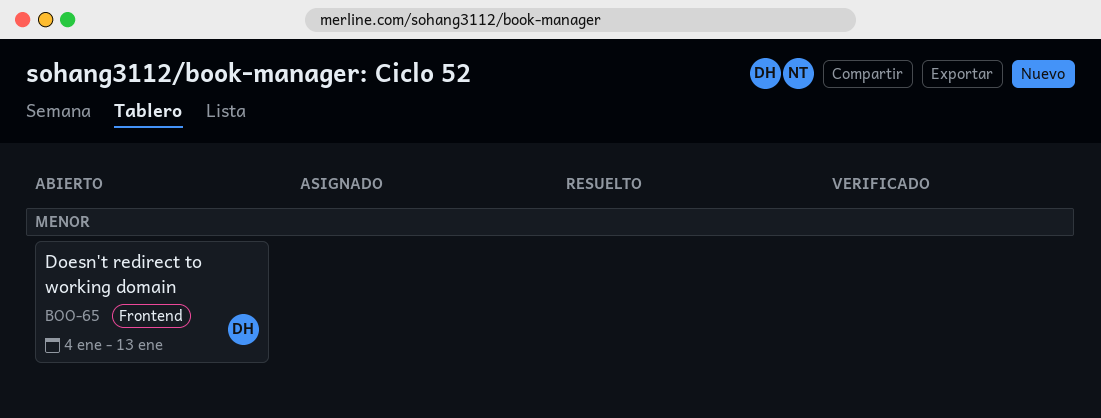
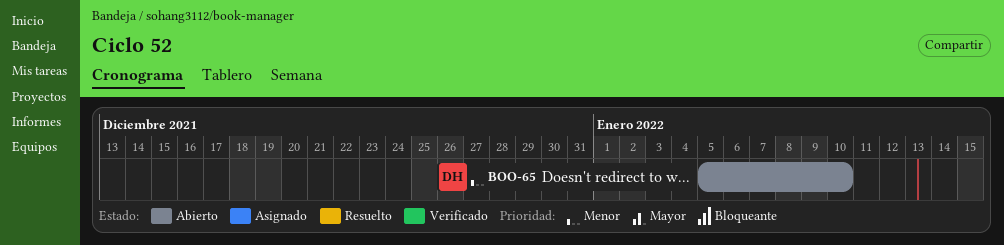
BOO-65, start: Jan 4 -> Jan 5
BOO-65, due: Jan 13 -> Jan 10

